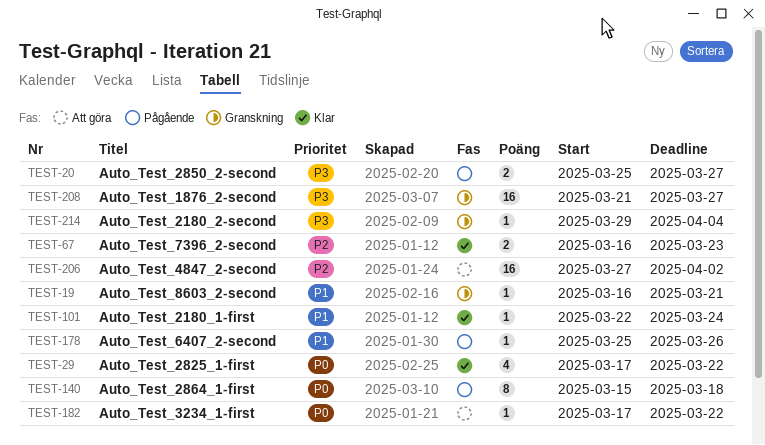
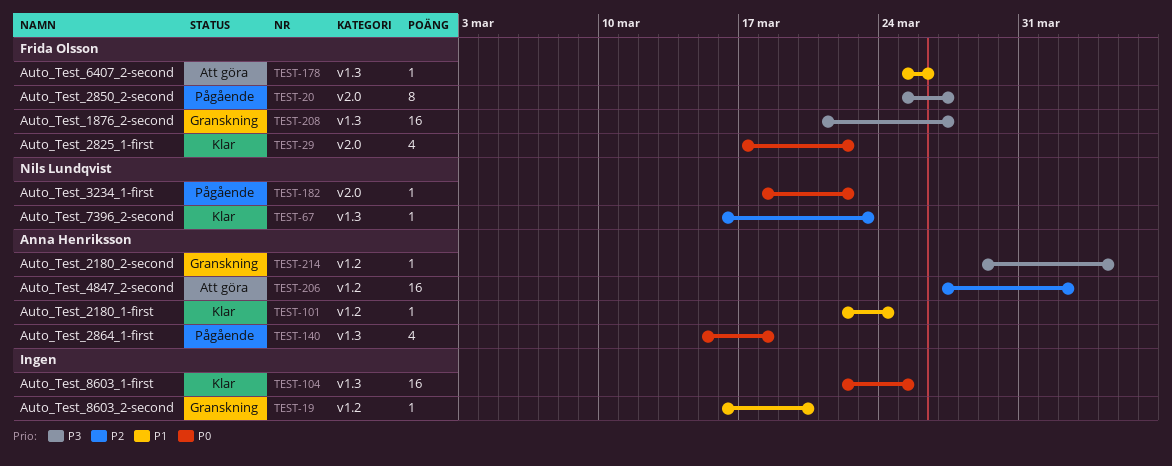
TEST-19, due: Mar 21 -> Mar 20
TEST-20, estimate: 2 -> 8
TEST-67, estimate: 2 -> 1
TEST-104: none -> present
TEST-140, estimate: 8 -> 4
TEST-178, status: Pågående -> Att göra
TEST-182, status: Att göra -> Pågående
TEST-182, start: Mar 17 -> Mar 18

